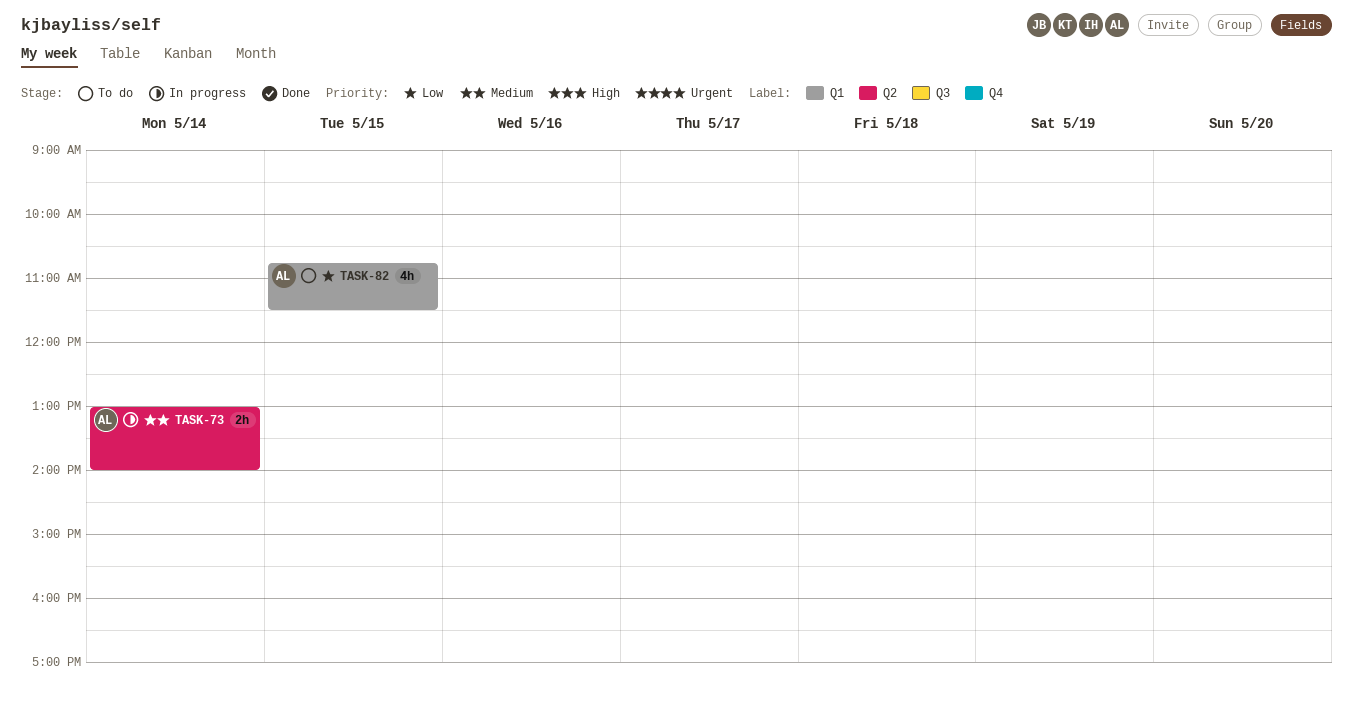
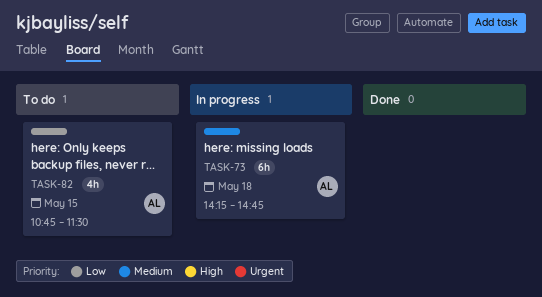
TASK-73, estimate: 2h -> 6h
TASK-73, day: May 14 -> May 18
TASK-73, begins: 13:00 -> 14:15
TASK-73, ends: 14:00 -> 14:45

